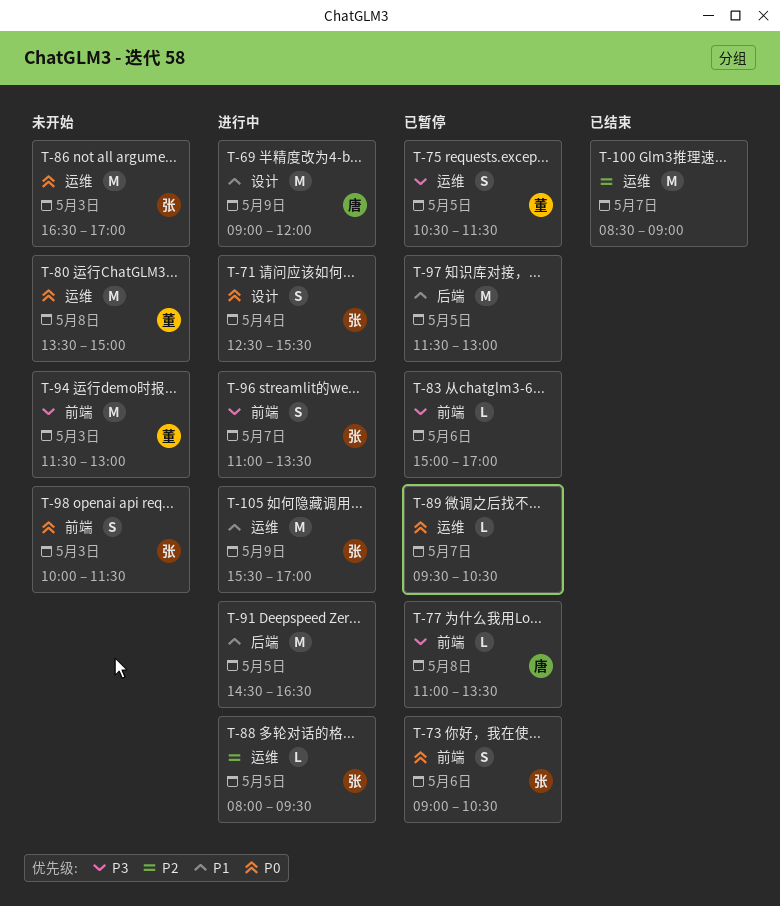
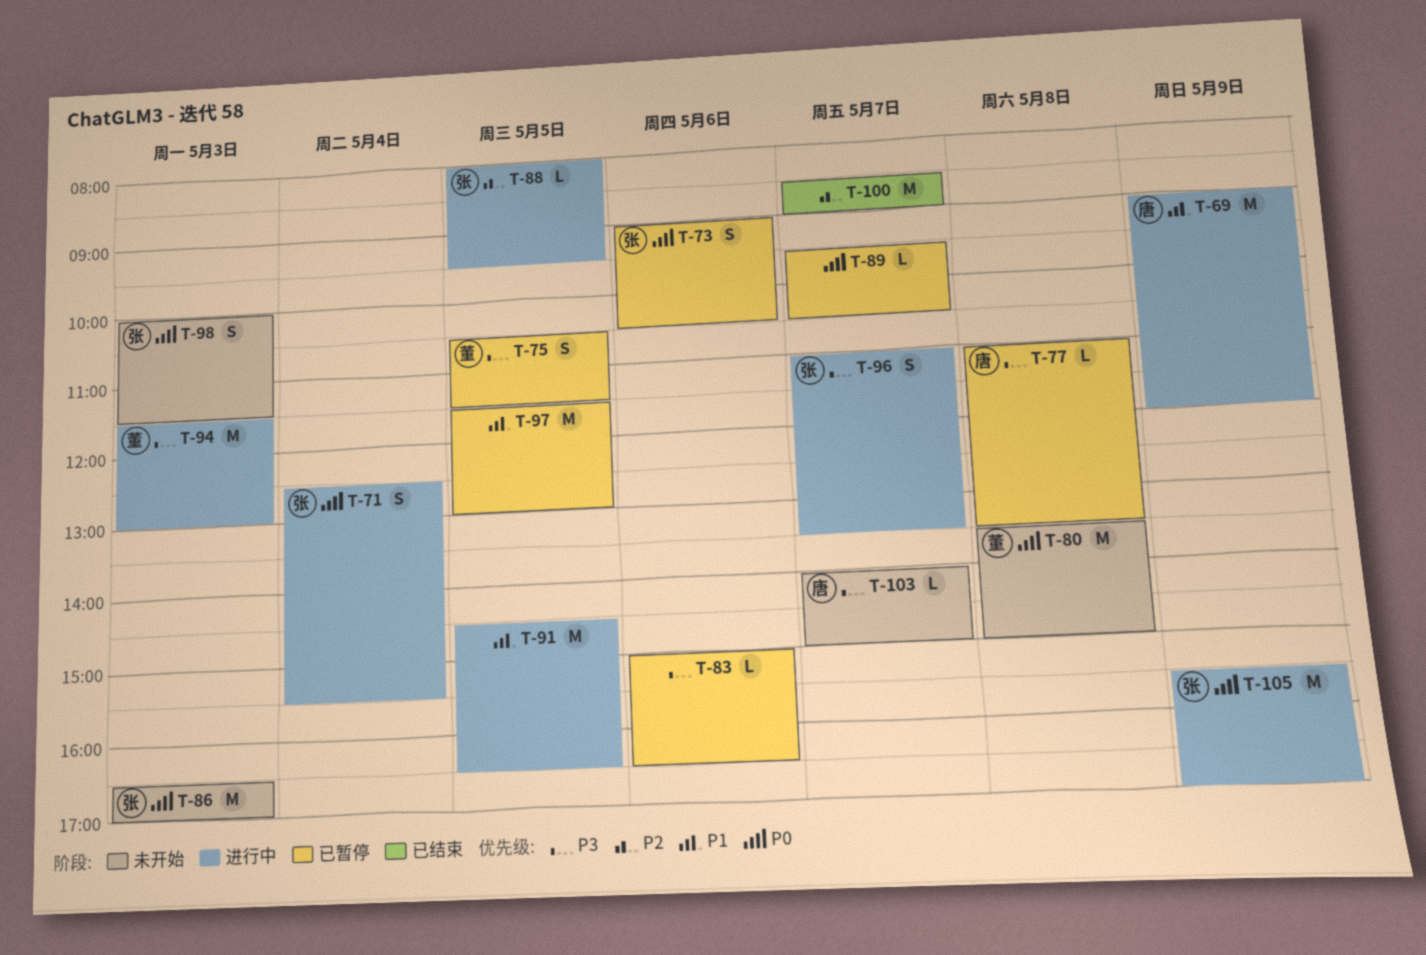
T-83, ends: 17:00 -> 16:30
T-94, status: 未开始 -> 进行中
T-103: none -> present
T-105, priority: P1 -> P0

